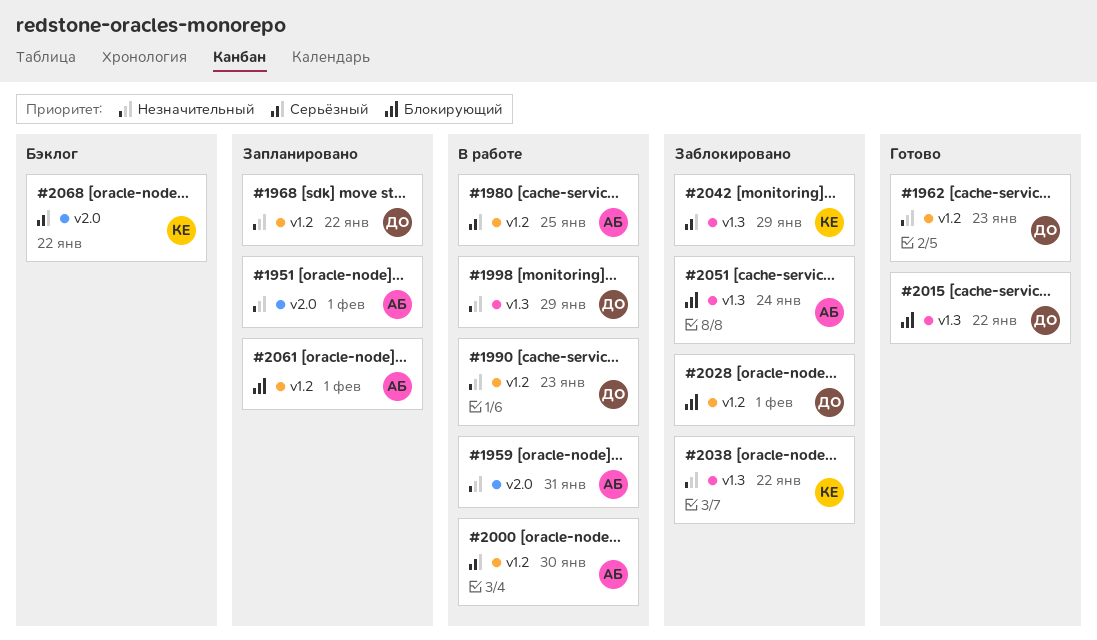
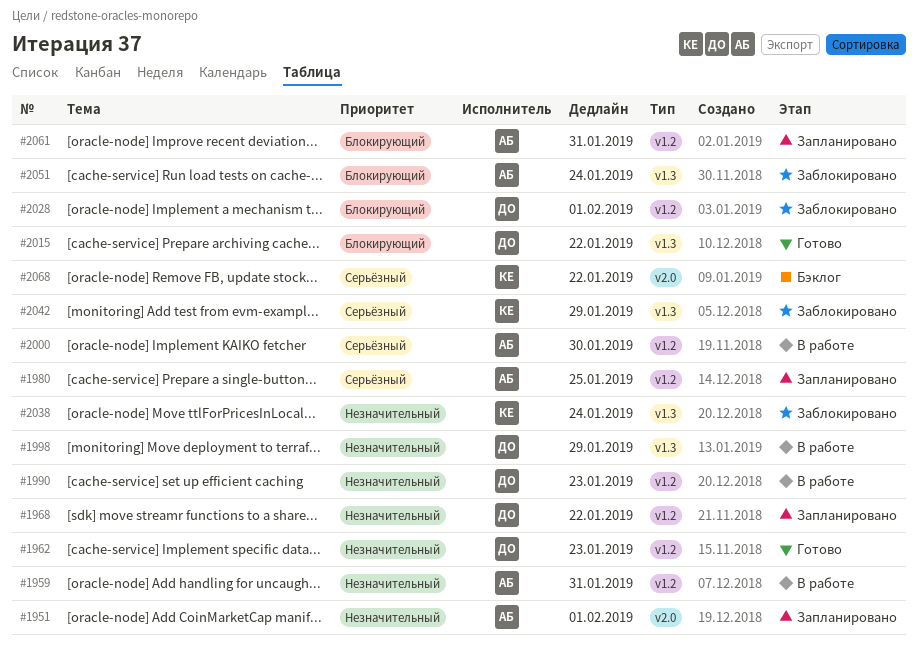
#1959, label: v2.0 -> v1.2
#1980, status: В работе -> Запланировано
#2038, due: Jan 22 -> Jan 24
#2061, due: Feb 1 -> Jan 31

